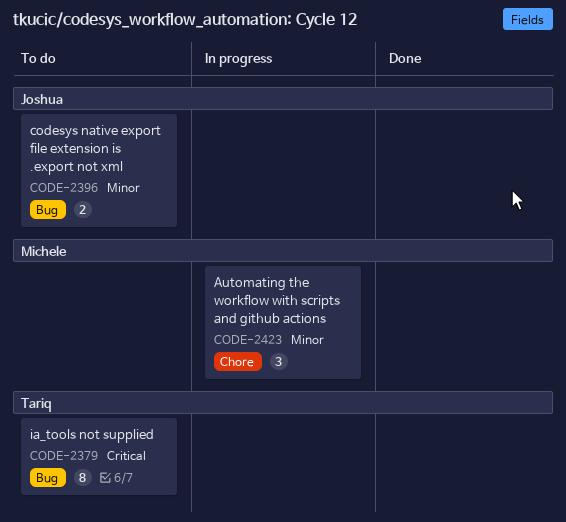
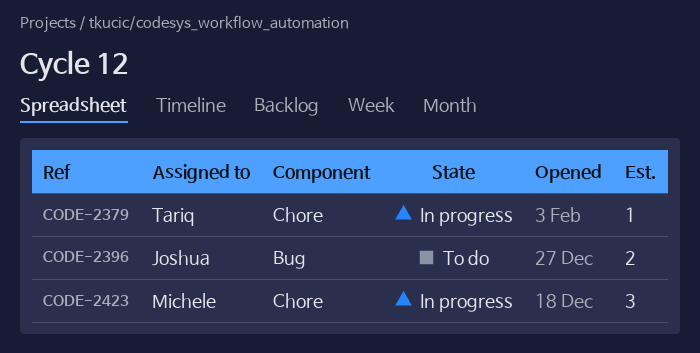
CODE-2379, status: To do -> In progress
CODE-2379, label: Bug -> Chore
CODE-2379, estimate: 8 -> 1

